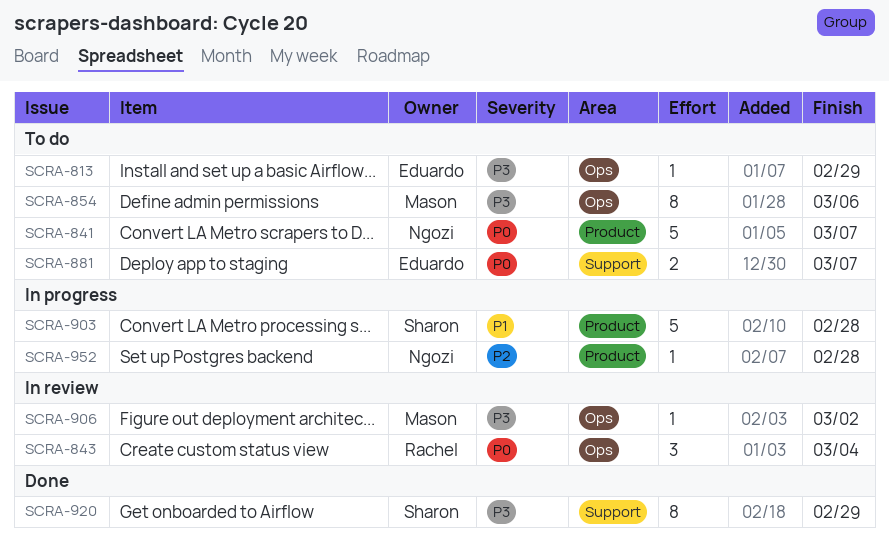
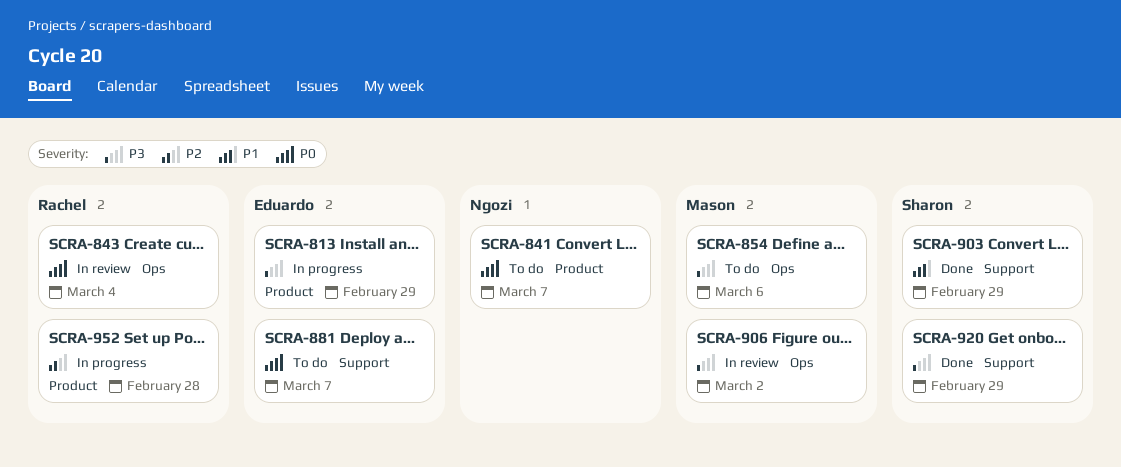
SCRA-813, status: To do -> In progress
SCRA-813, label: Ops -> Product
SCRA-903, status: In progress -> Done
SCRA-903, label: Product -> Support
SCRA-903, due: Feb 28 -> Feb 29
SCRA-952, owner: Ngozi -> Rachel

